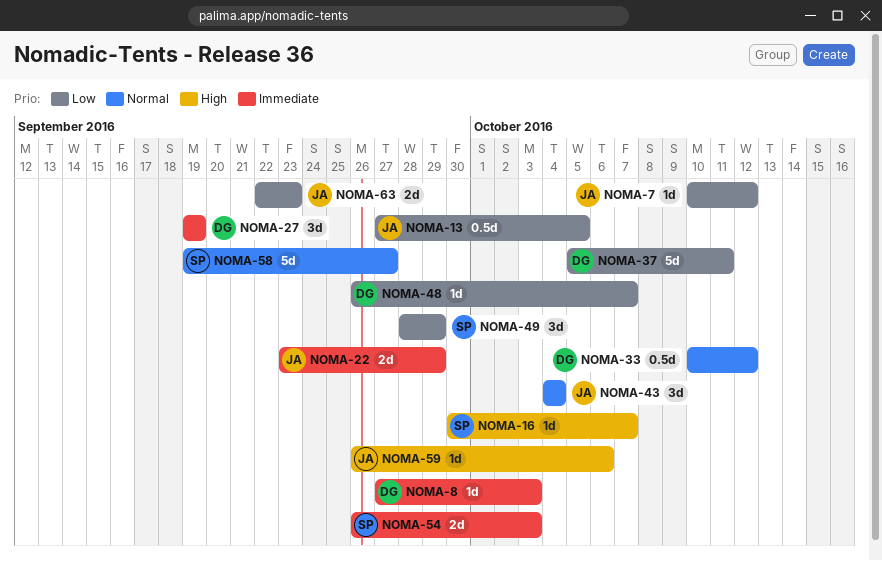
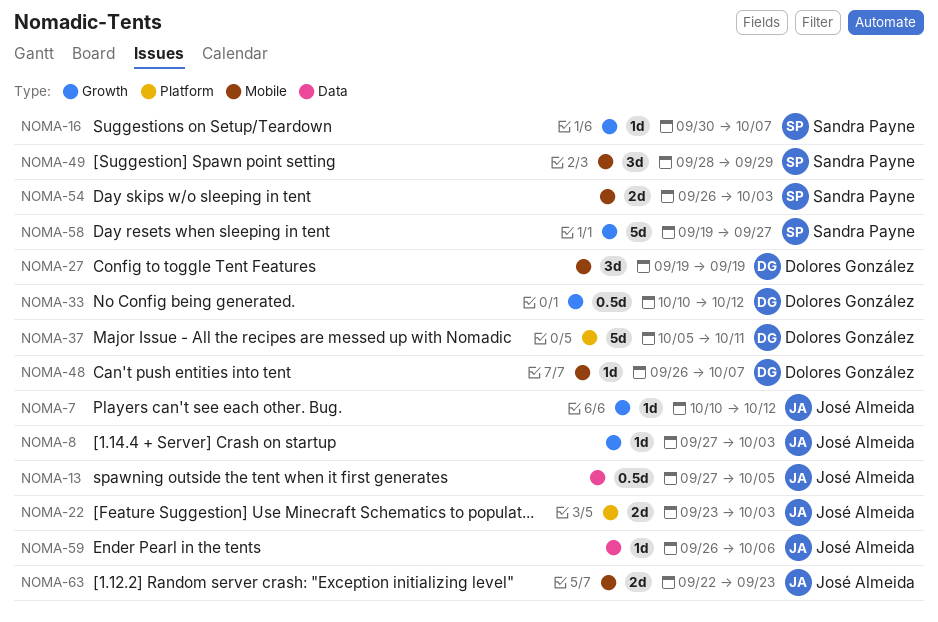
NOMA-8, owner: Dolores González -> José Almeida
NOMA-22, due: Sep 29 -> Oct 3
NOMA-43: present -> none

